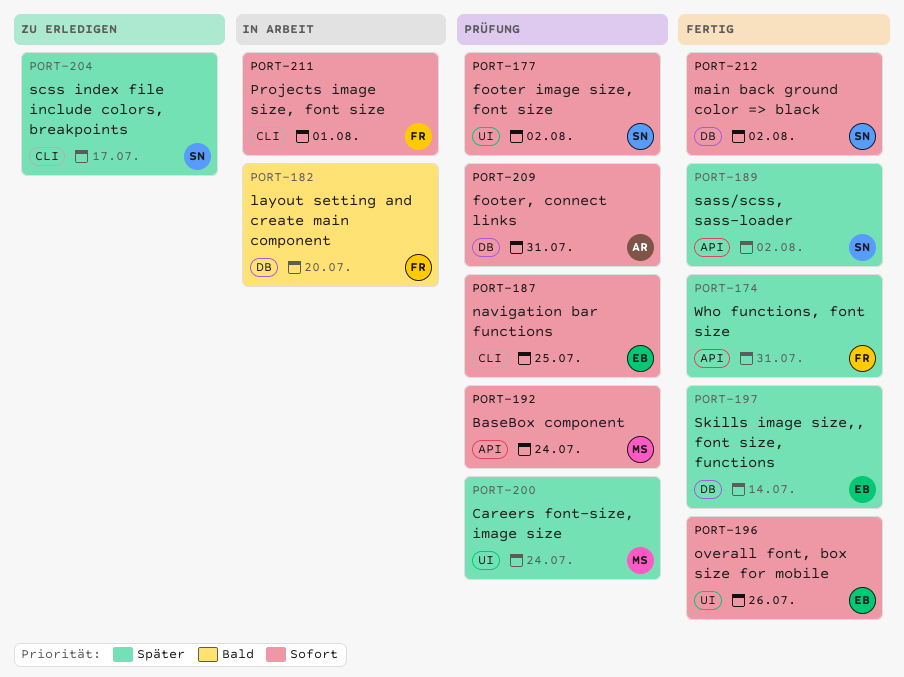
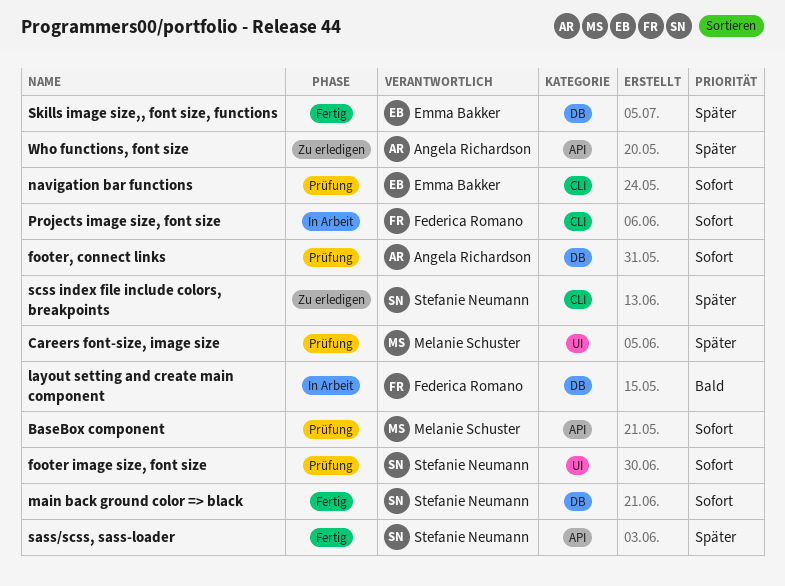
overall font, box size for mobile: present -> none
Who functions, font size, status: Fertig -> Zu erledigen
Who functions, font size, owner: Federica Romano -> Angela Richardson

